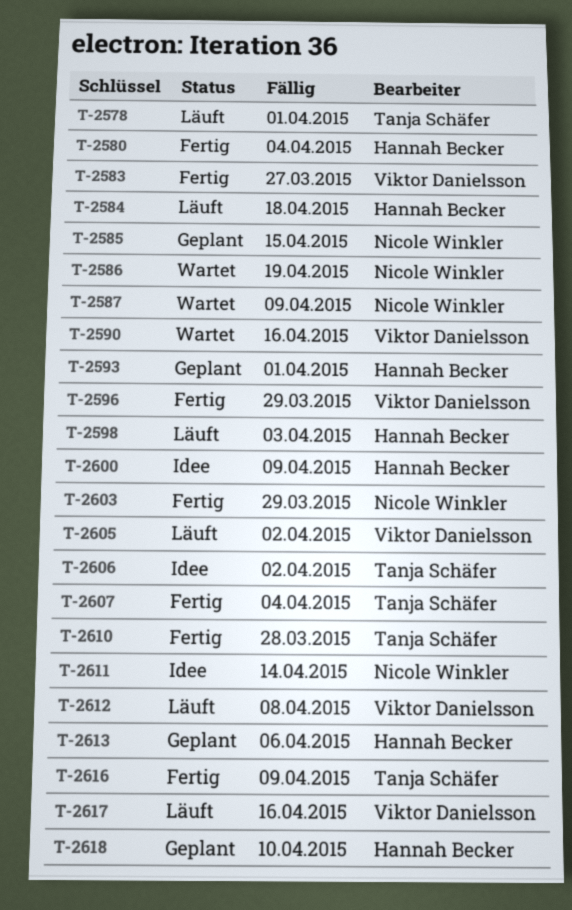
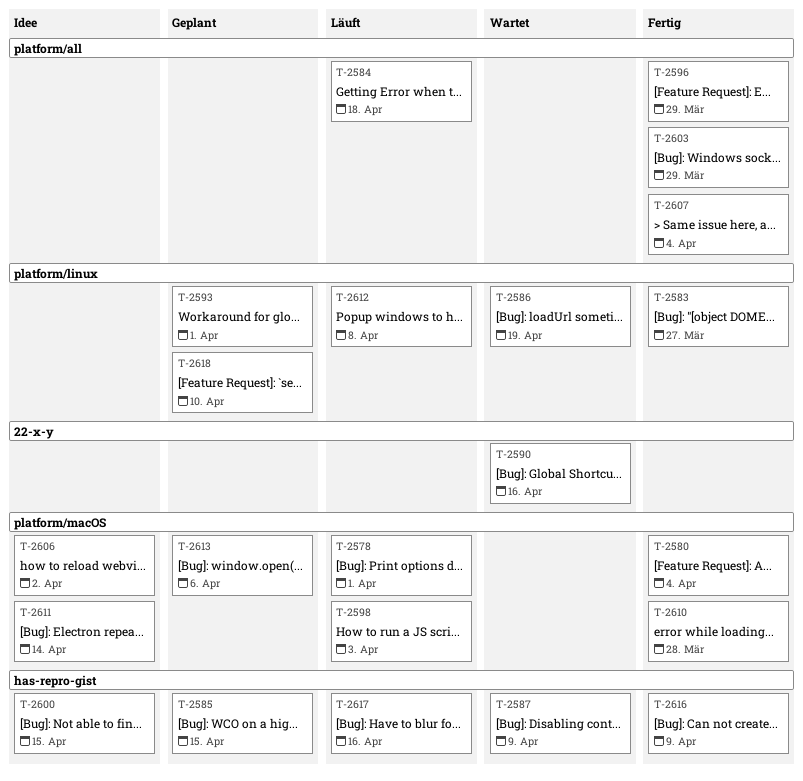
T-2600, due: Apr 9 -> Apr 15
T-2605: present -> none

